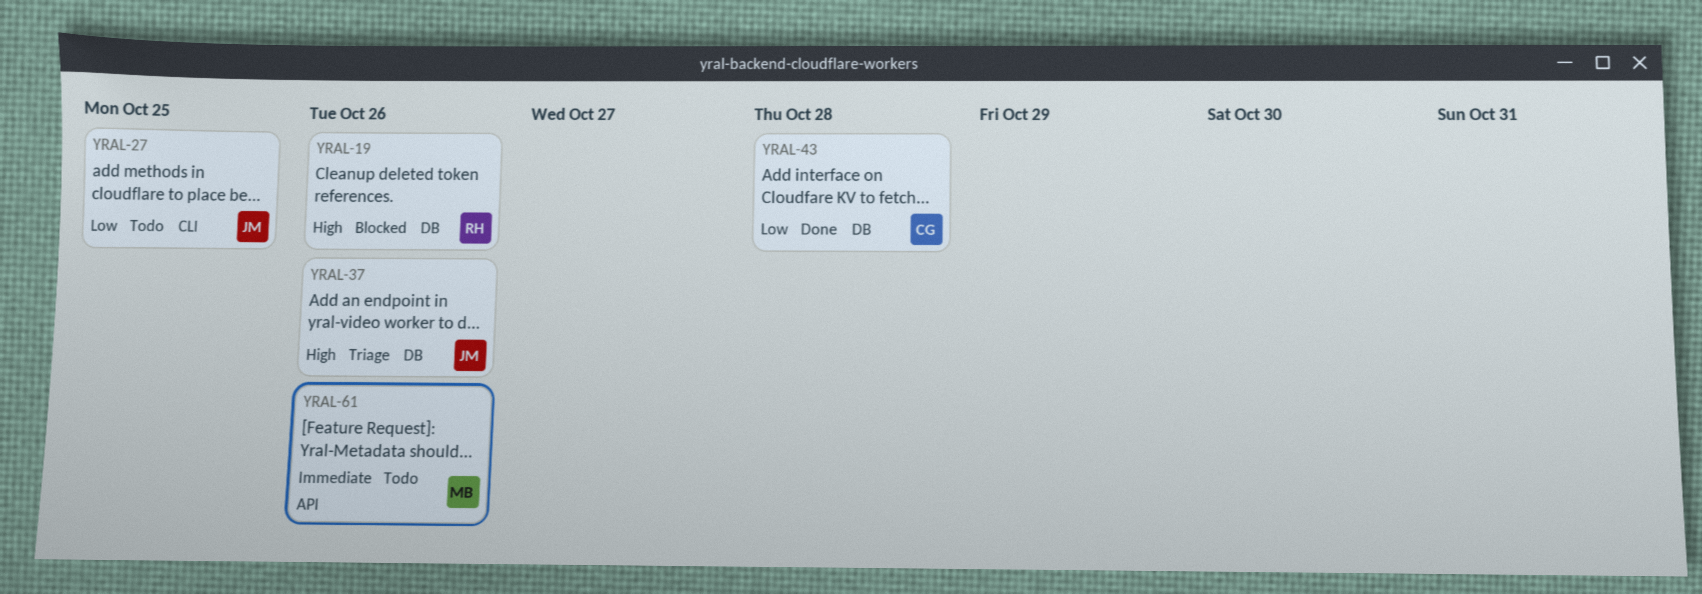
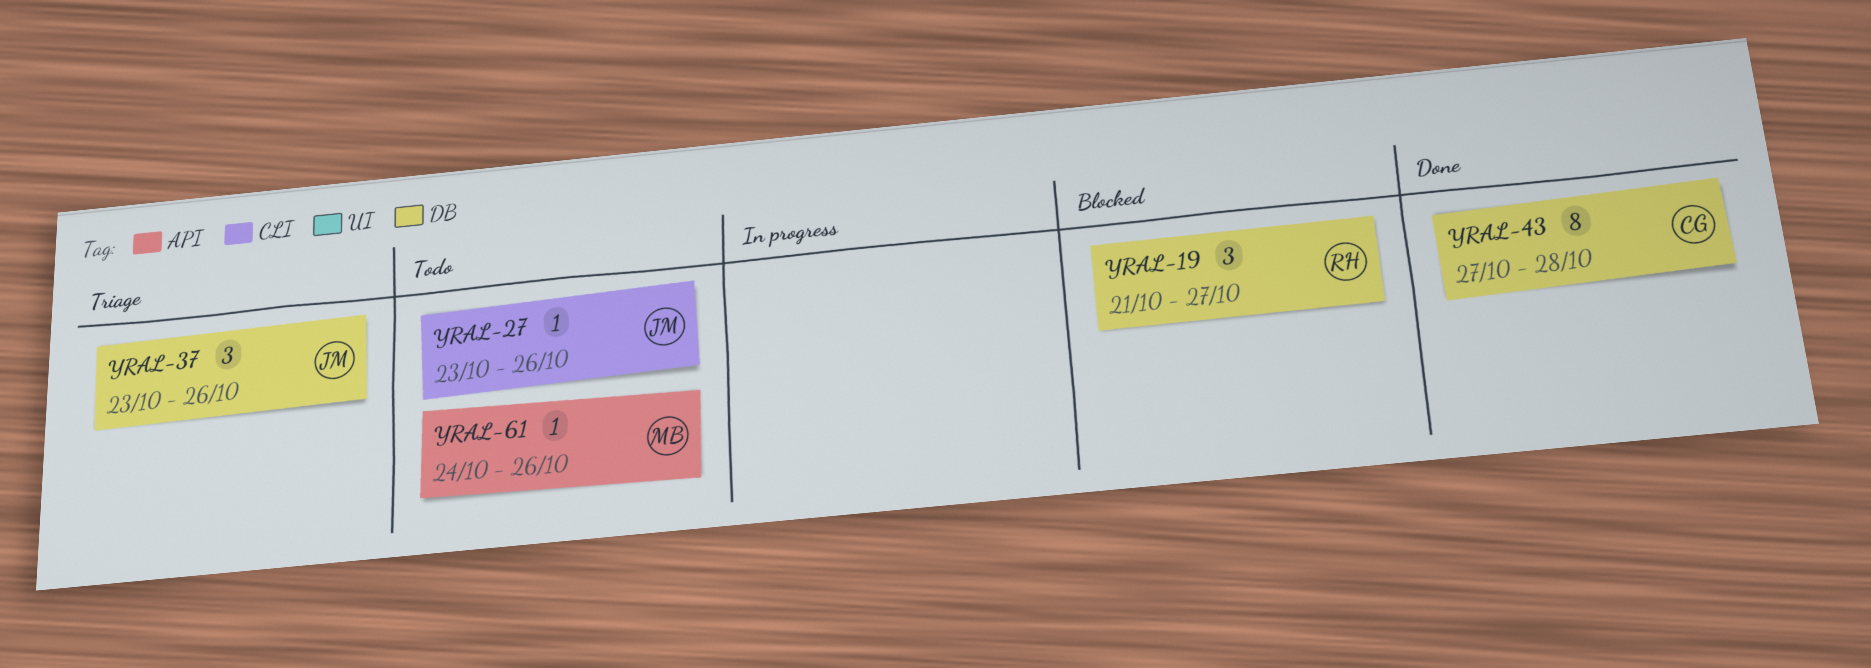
YRAL-19, due: Oct 26 -> Oct 27
YRAL-27, due: Oct 25 -> Oct 26

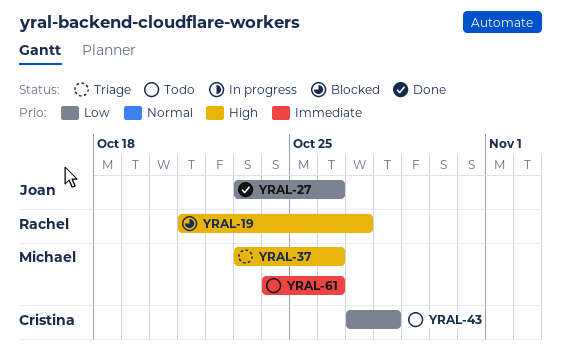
YRAL-27, status: Todo -> Done
YRAL-37, owner: Joan -> Michael
YRAL-43, status: Done -> Todo

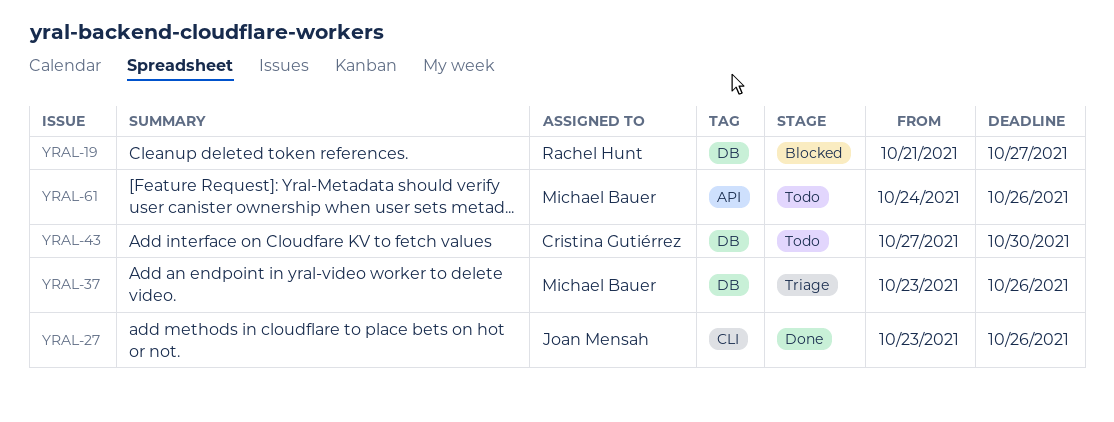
YRAL-43, due: Oct 28 -> Oct 30

